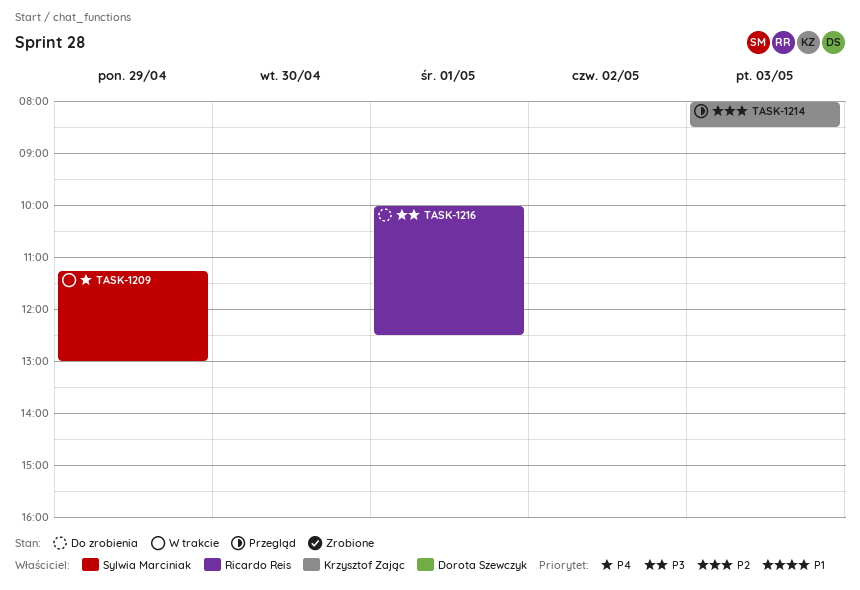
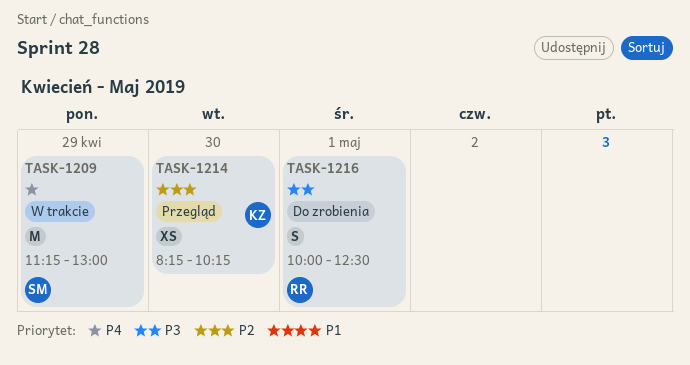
TASK-1214, day: May 3 -> Apr 30
TASK-1214, begins: 08:00 -> 08:15
TASK-1214, ends: 08:30 -> 10:15

